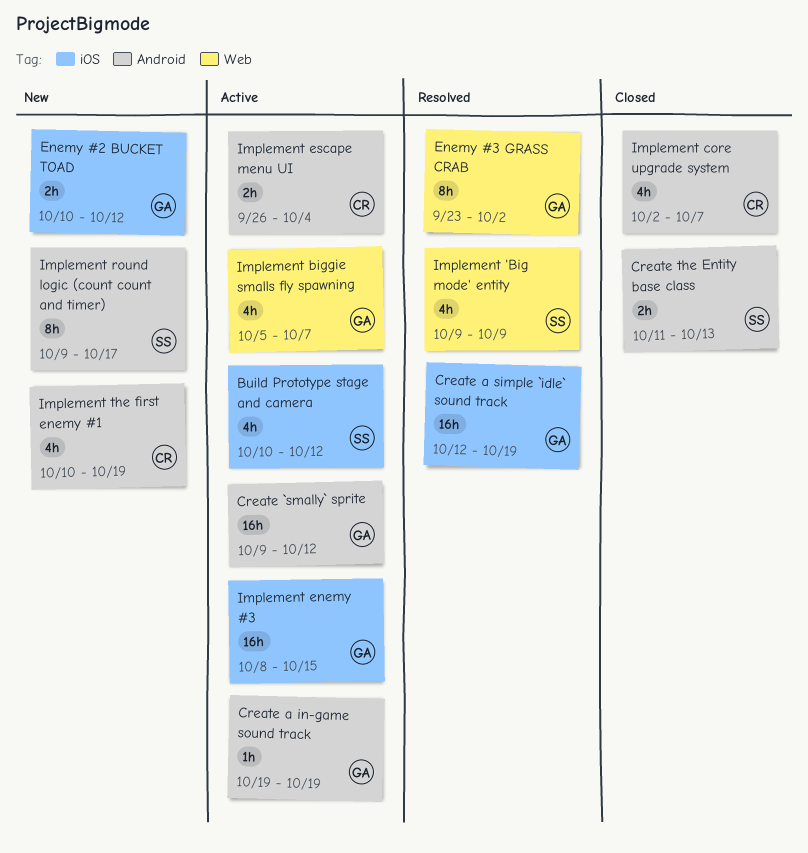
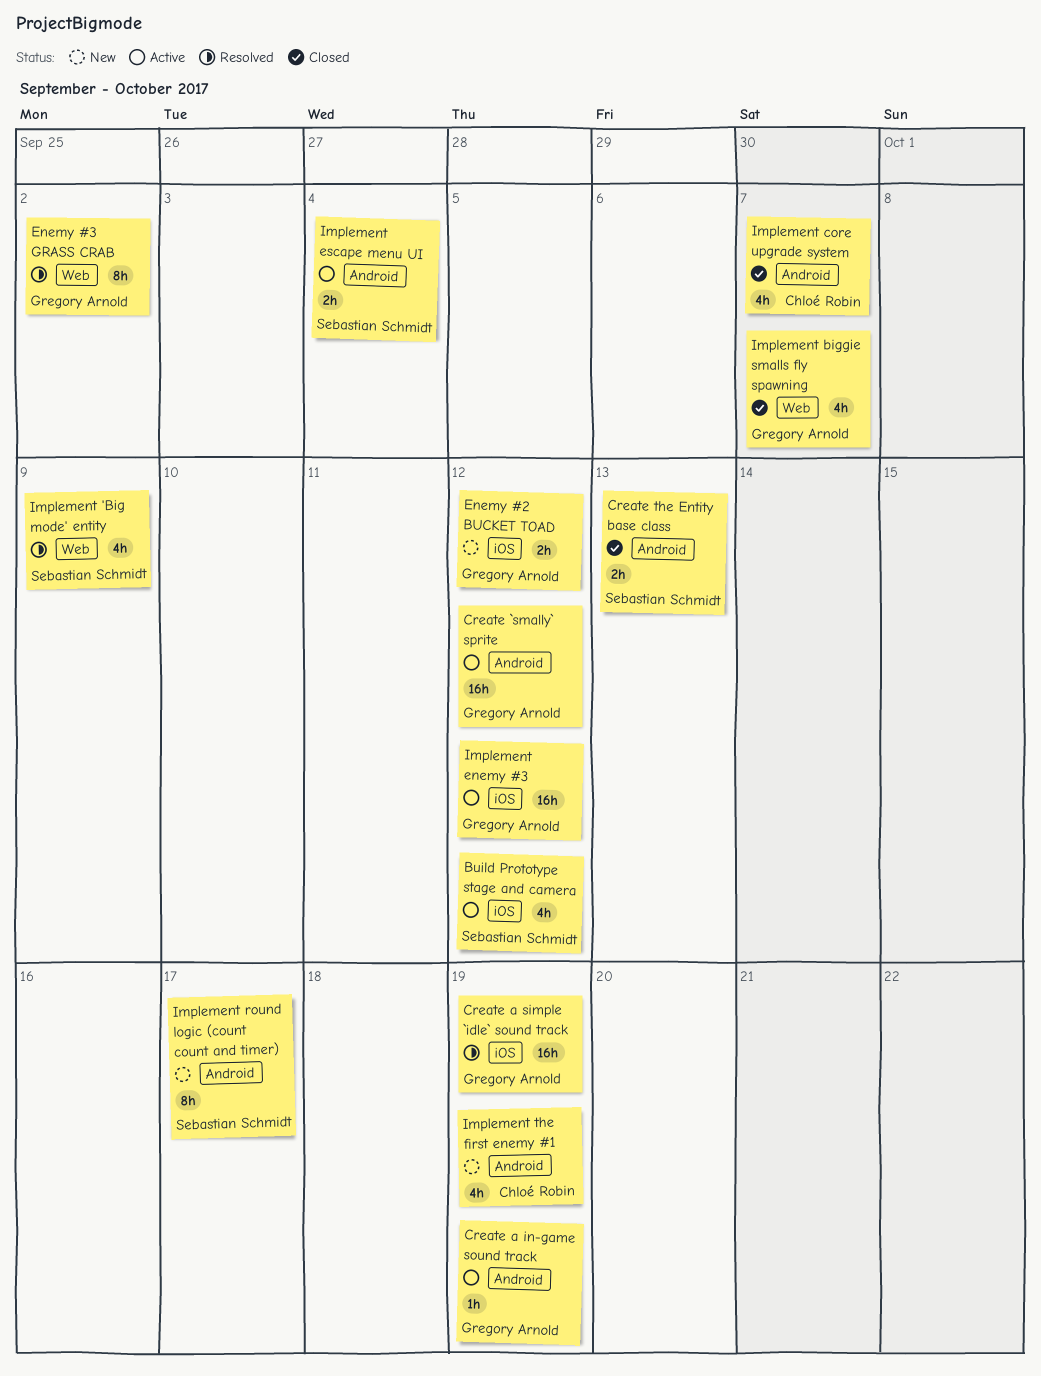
Implement biggie smalls fly spawning, status: Active -> Closed
Implement enemy #3, due: Oct 15 -> Oct 12
Implement escape menu UI, owner: Chloé Robin -> Sebastian Schmidt

